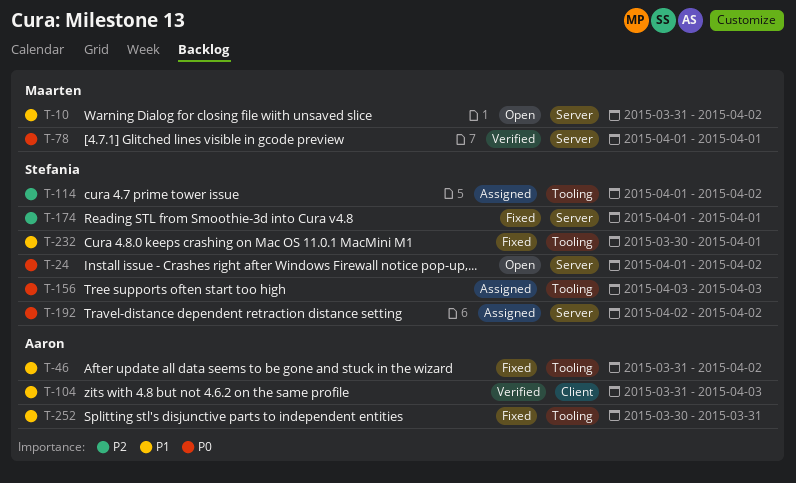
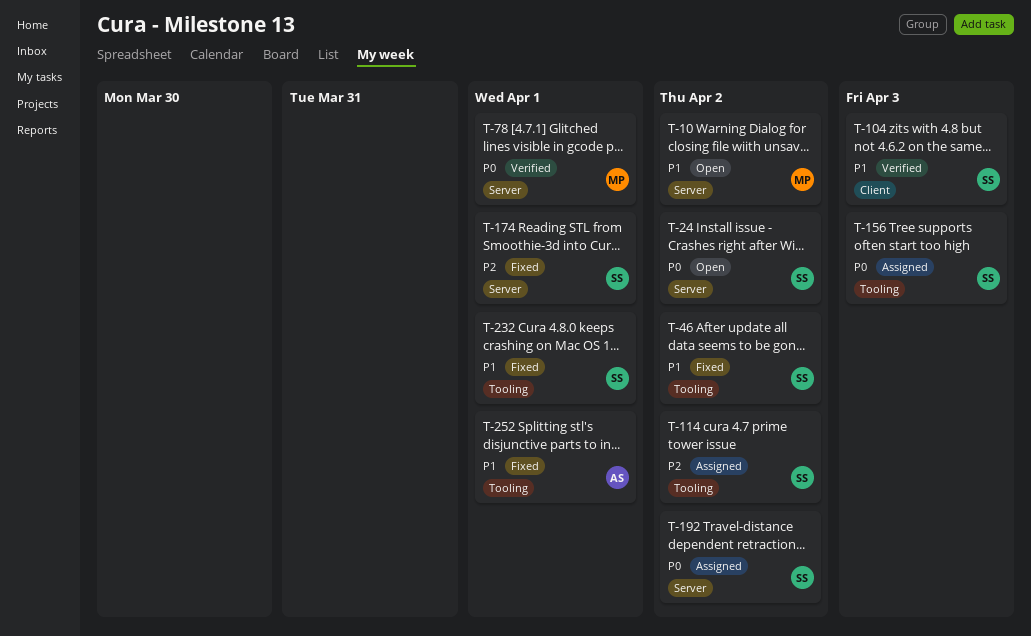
T-46, owner: Aaron -> Stefania
T-104, owner: Aaron -> Stefania
T-252, due: Mar 31 -> Apr 1

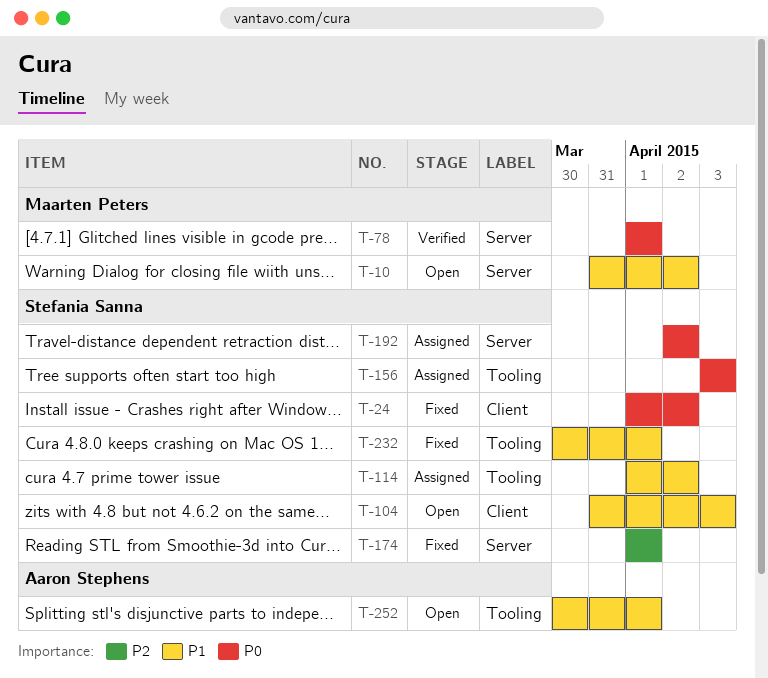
T-24, status: Open -> Fixed
T-24, label: Server -> Client
T-46: present -> none
T-104, status: Verified -> Open
T-114, priority: P2 -> P1
T-252, status: Fixed -> Open

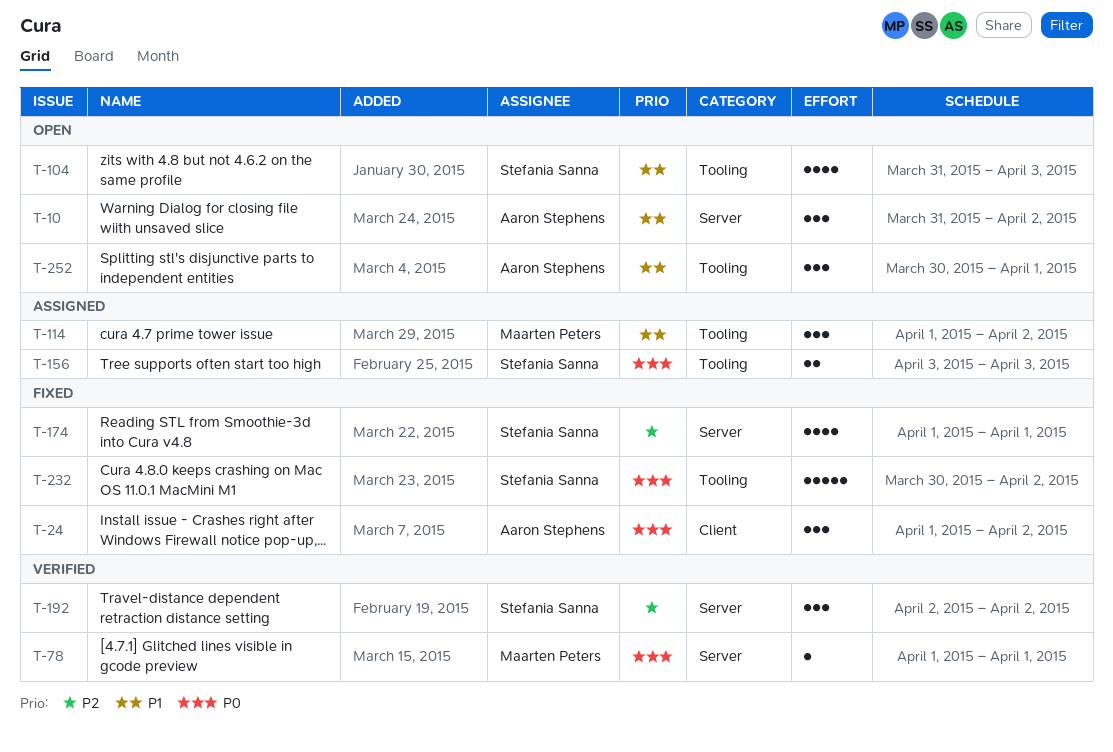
T-10, owner: Maarten Peters -> Aaron Stephens
T-24, owner: Stefania Sanna -> Aaron Stephens
T-104, label: Client -> Tooling
T-114, owner: Stefania Sanna -> Maarten Peters
T-192, status: Assigned -> Verified
T-192, priority: P0 -> P2
T-232, priority: P1 -> P0
T-232, due: Apr 1 -> Apr 2

